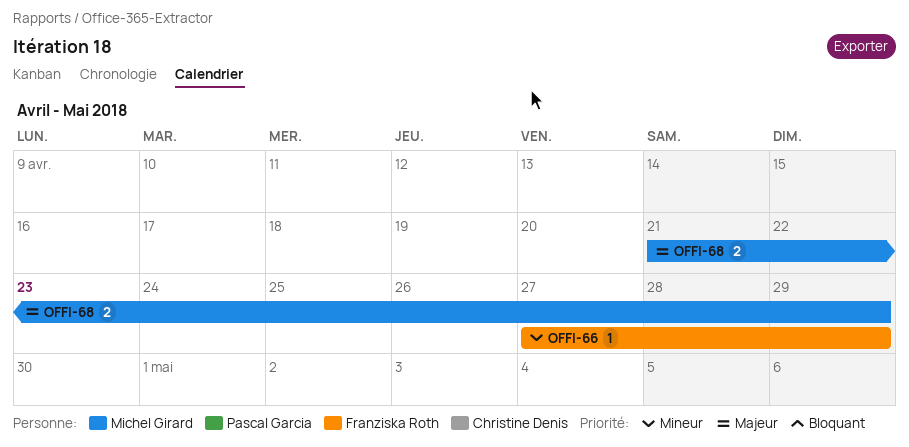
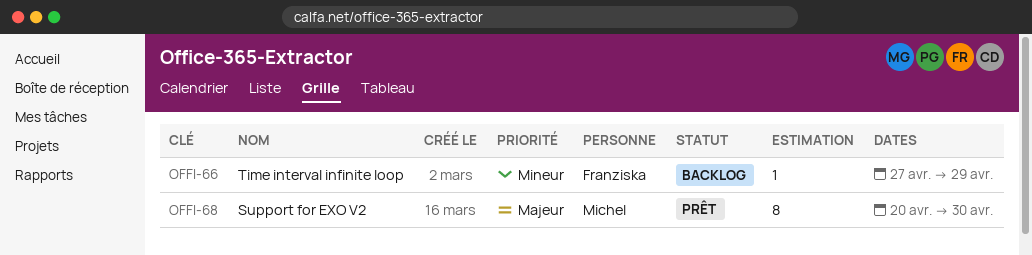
OFFI-68, estimate: 2 -> 8
OFFI-68, start: Apr 21 -> Apr 20
OFFI-68, due: Apr 29 -> Apr 30

